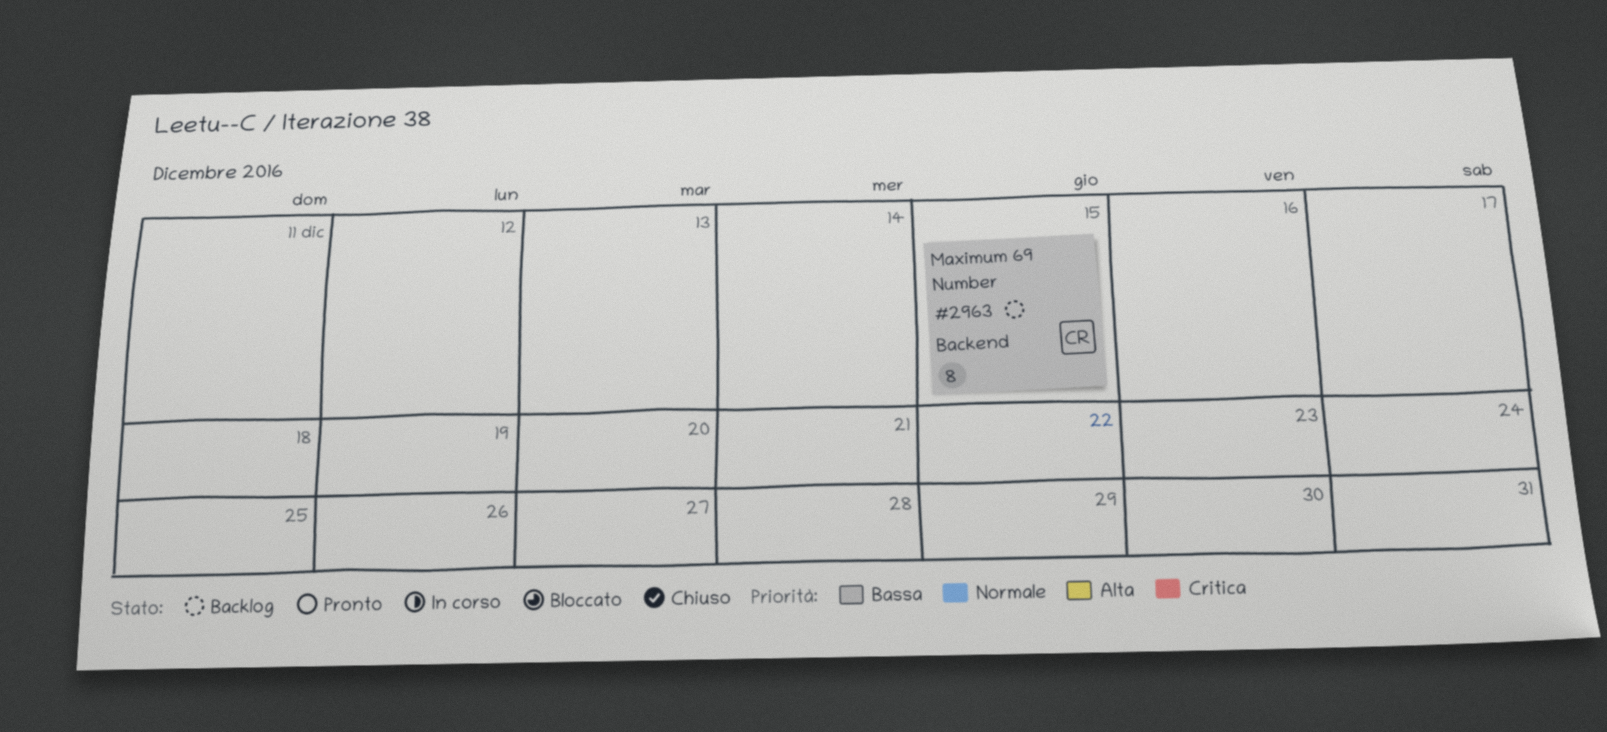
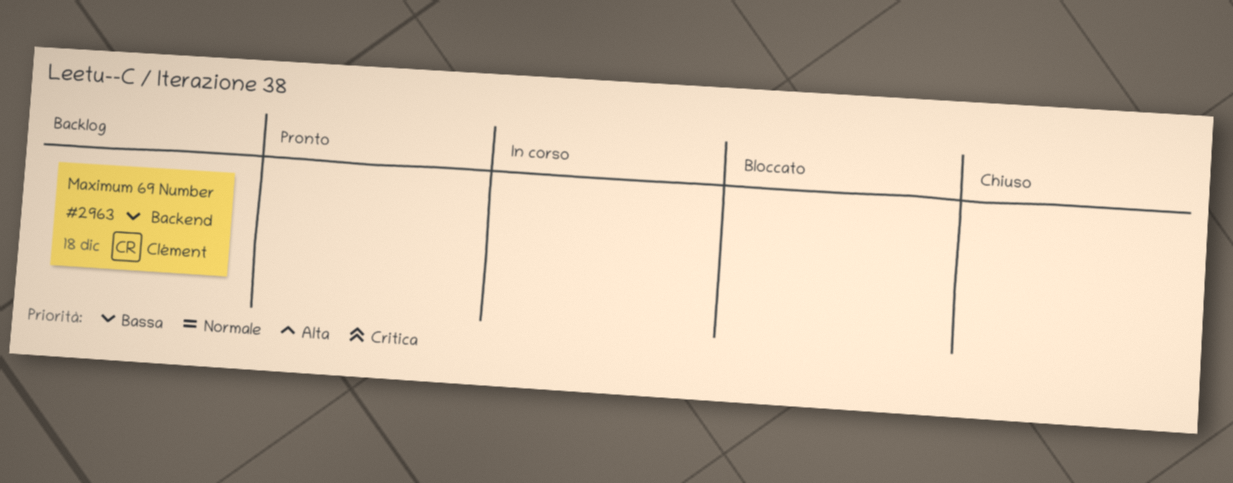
#2963, due: Dec 15 -> Dec 18

